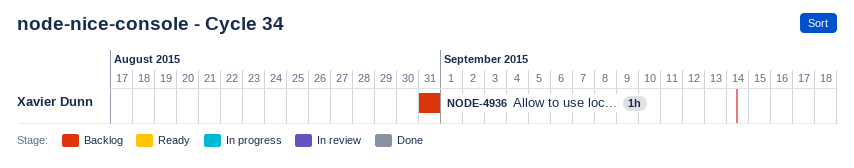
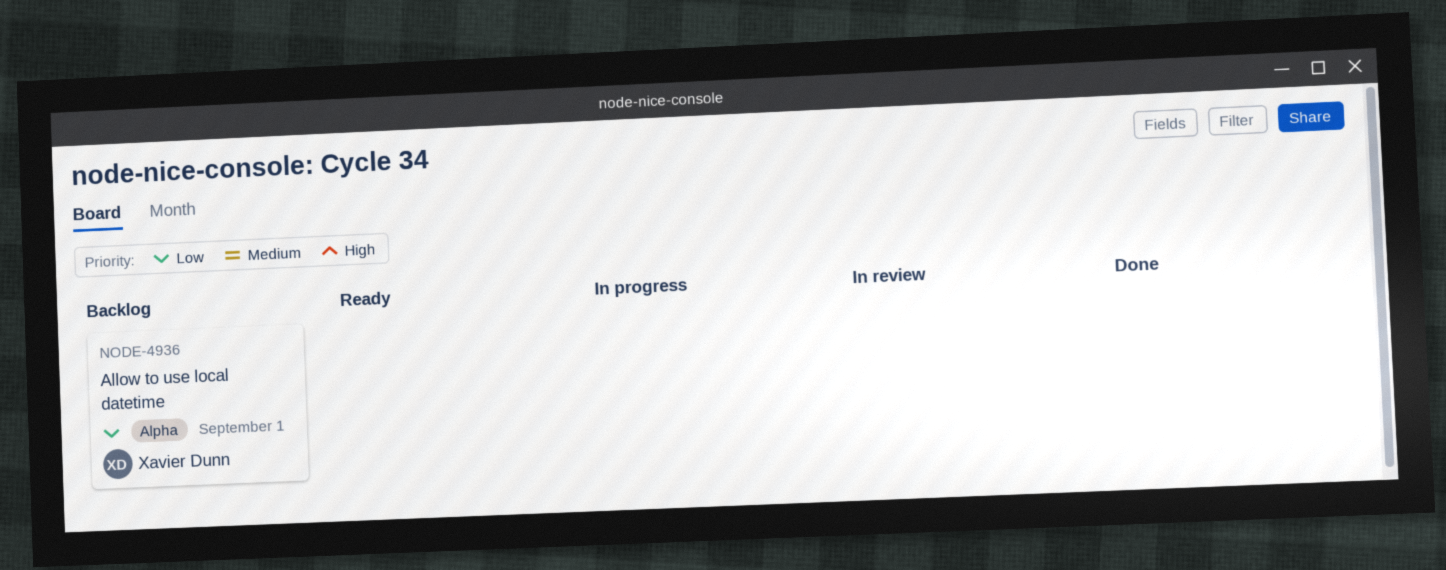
NODE-4936, due: Aug 31 -> Sep 1

